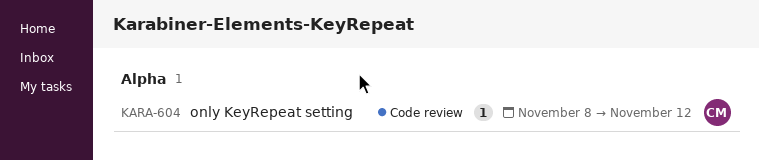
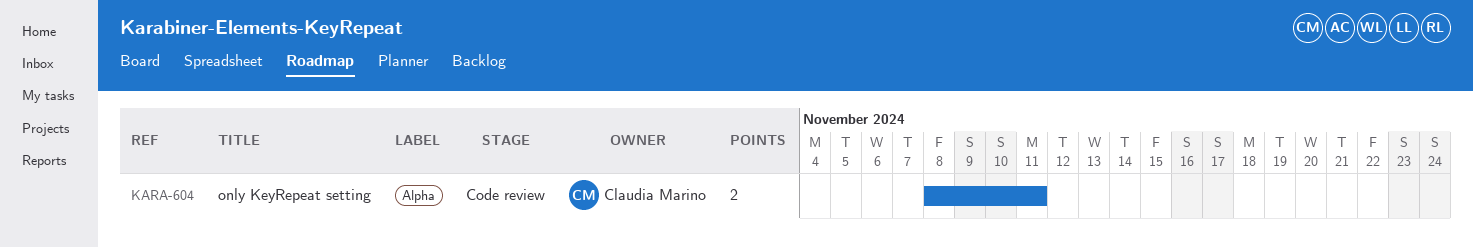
KARA-604, estimate: 1 -> 2
KARA-604, due: Nov 12 -> Nov 11

